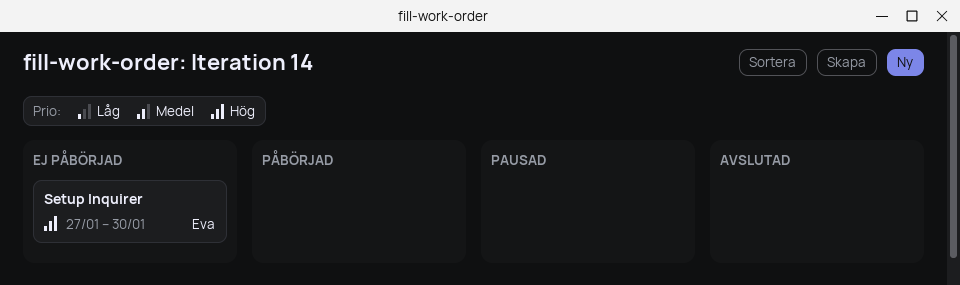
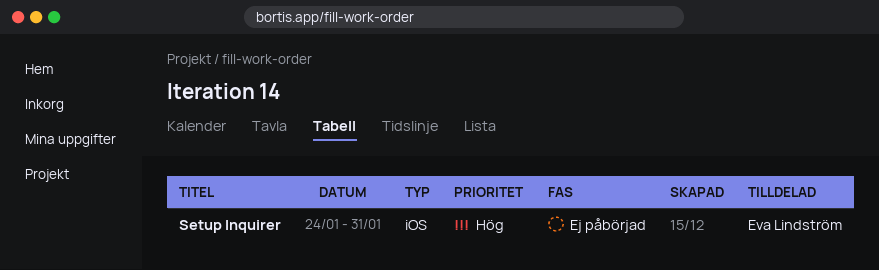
Setup Inquirer, start: Jan 27 -> Jan 24
Setup Inquirer, due: Jan 30 -> Jan 31

